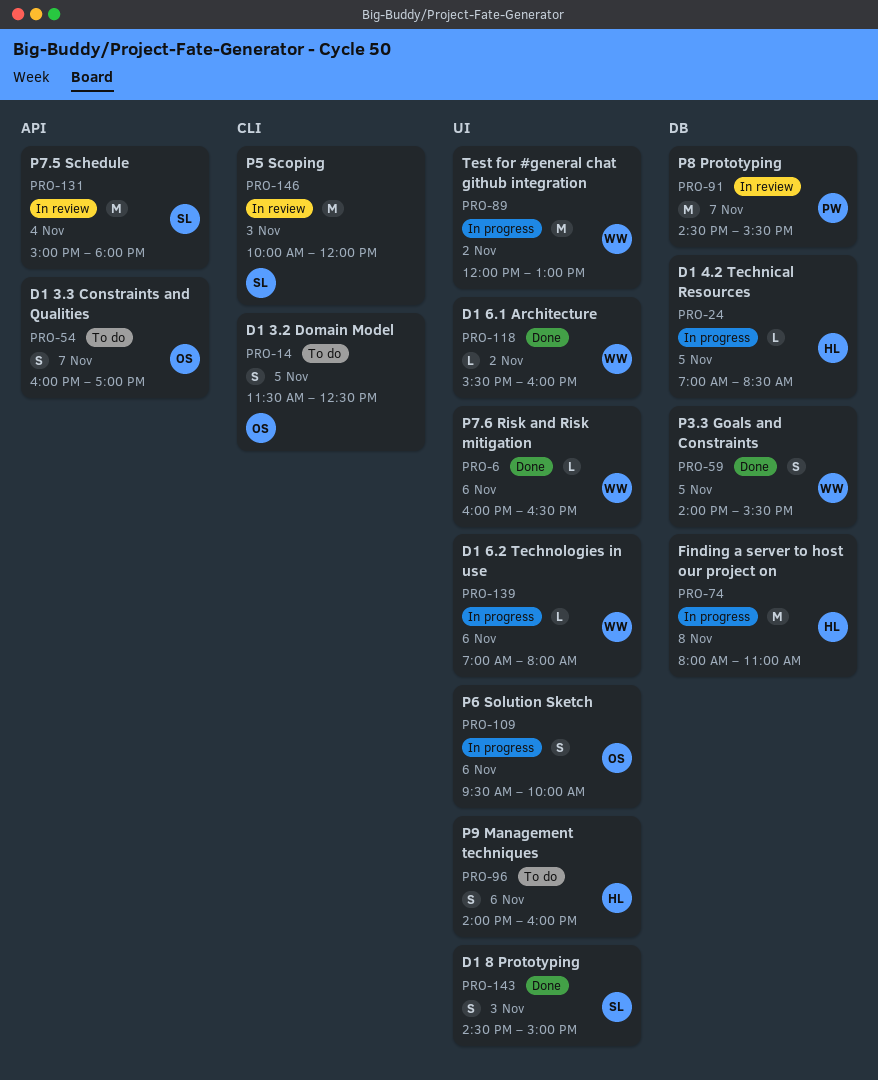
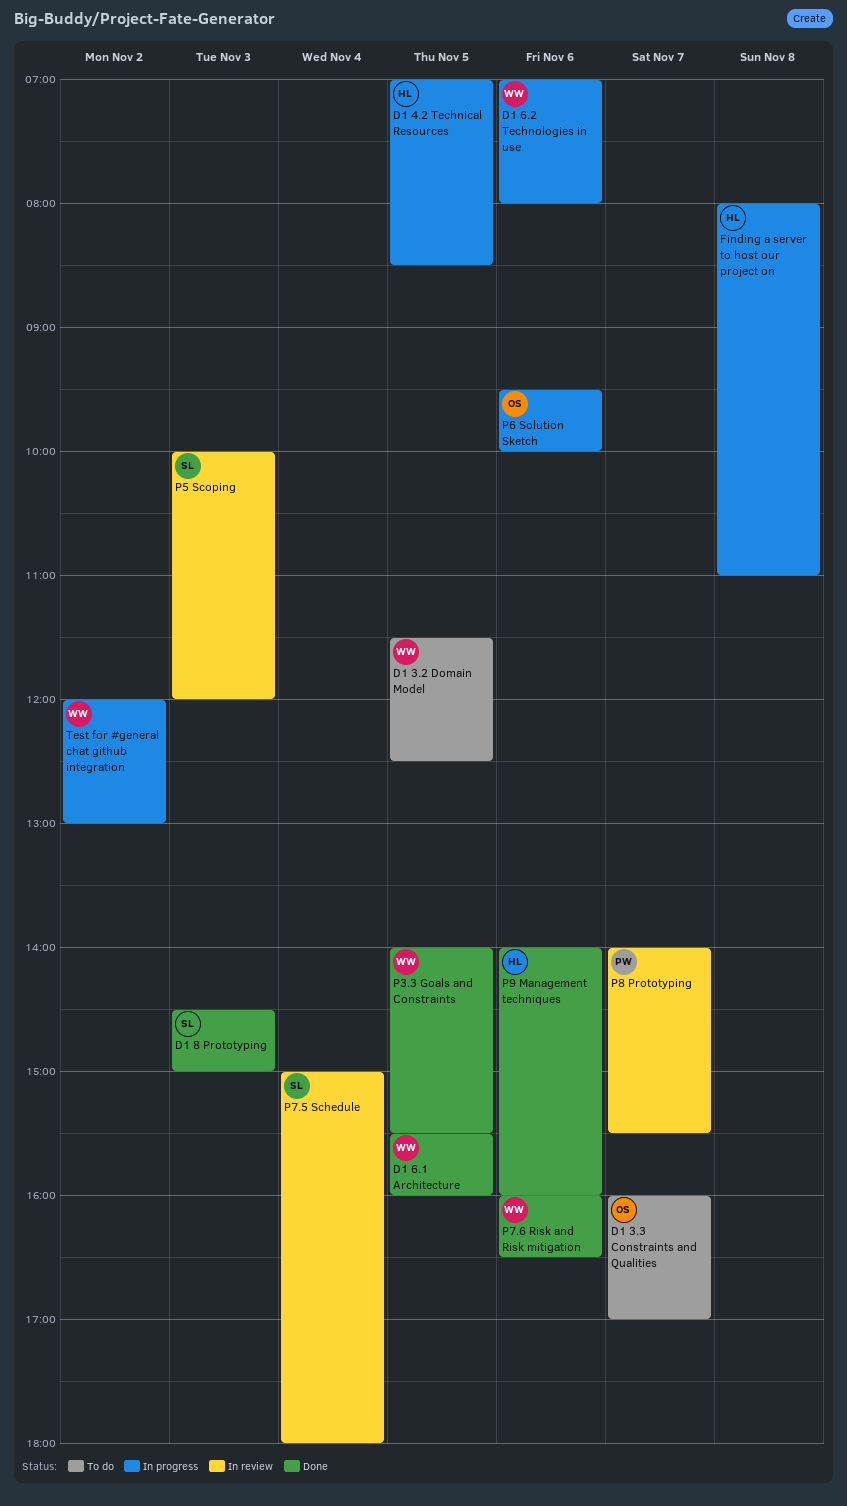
D1 3.2 Domain Model, owner: OS -> WW
D1 6.1 Architecture, day: Nov 2 -> Nov 5
P8 Prototyping, begins: 14:30 -> 14:00
P9 Management techniques, status: To do -> Done

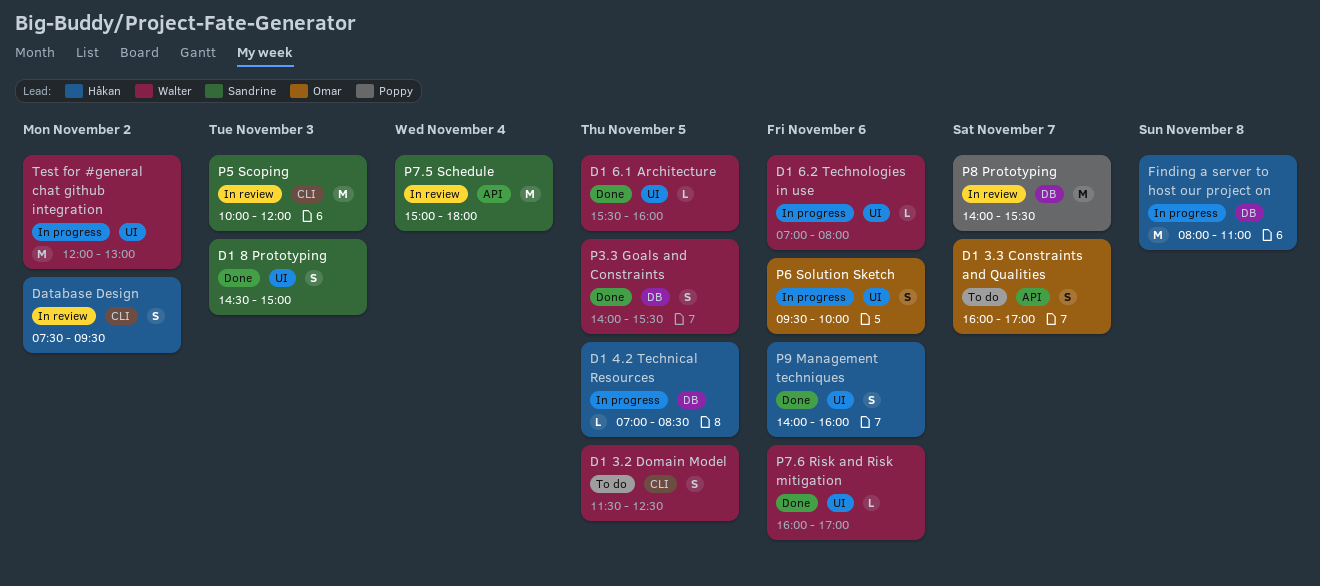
Database Design: none -> present
P7.6 Risk and Risk mitigation, ends: 16:30 -> 17:00

